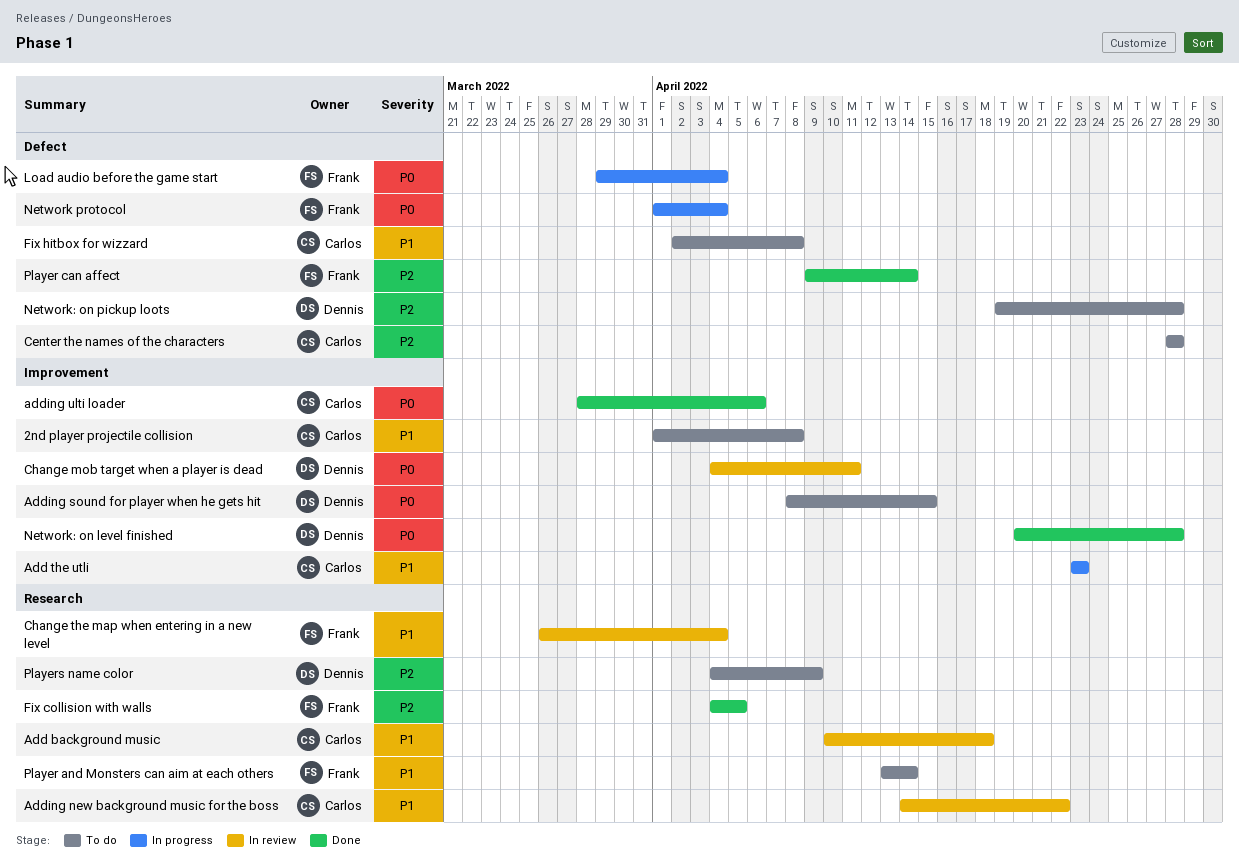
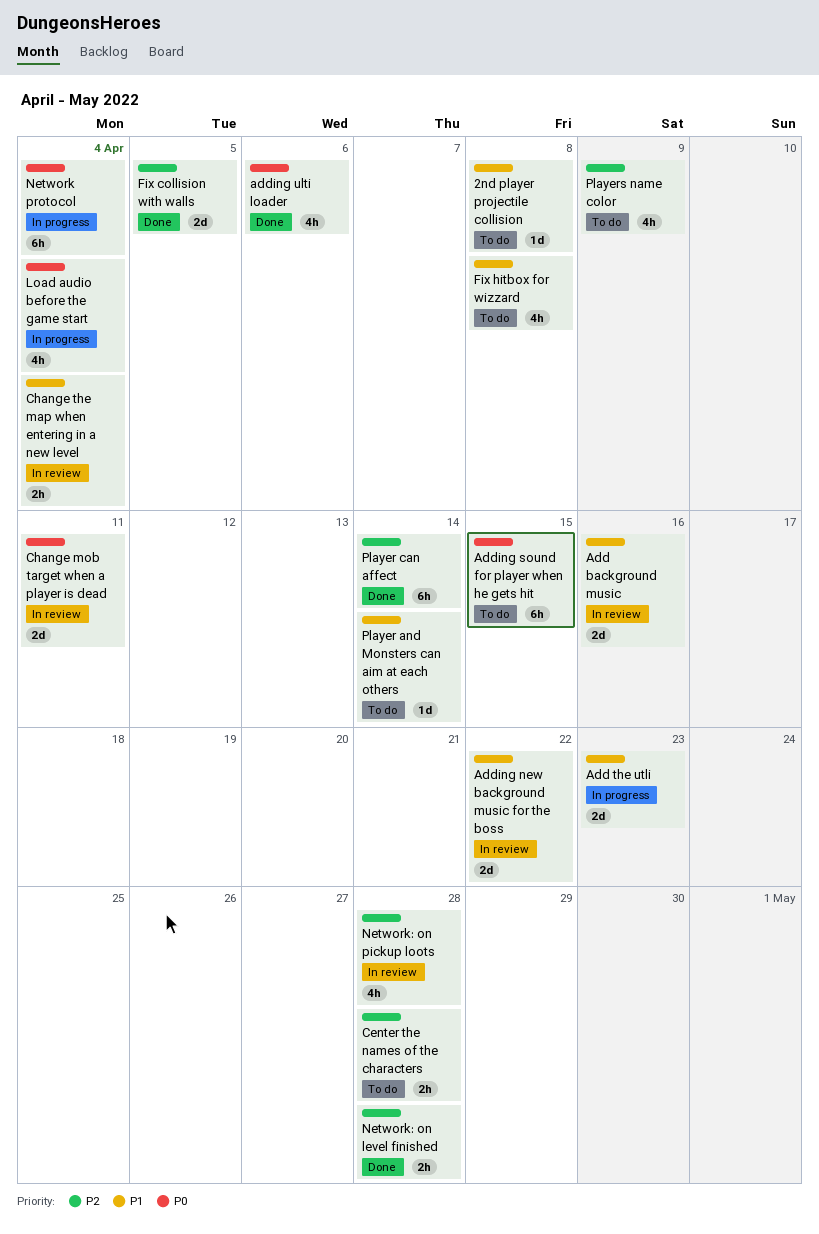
Add background music, due: Apr 18 -> Apr 16
Network: on level finished, priority: P0 -> P2
Network: on pickup loots, status: To do -> In review

